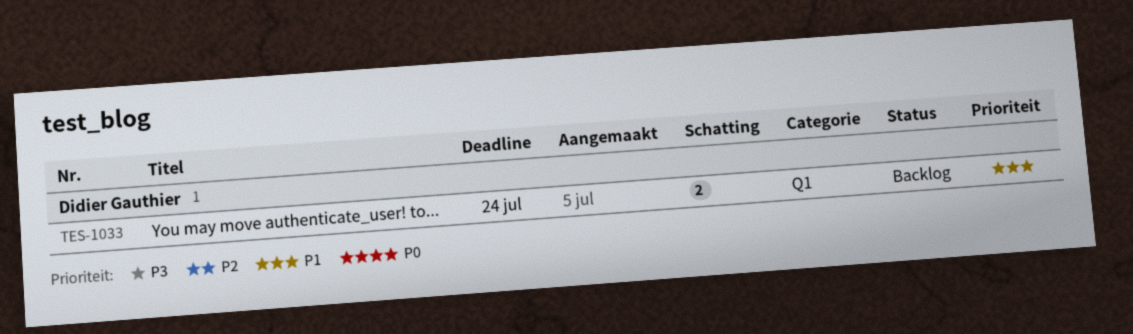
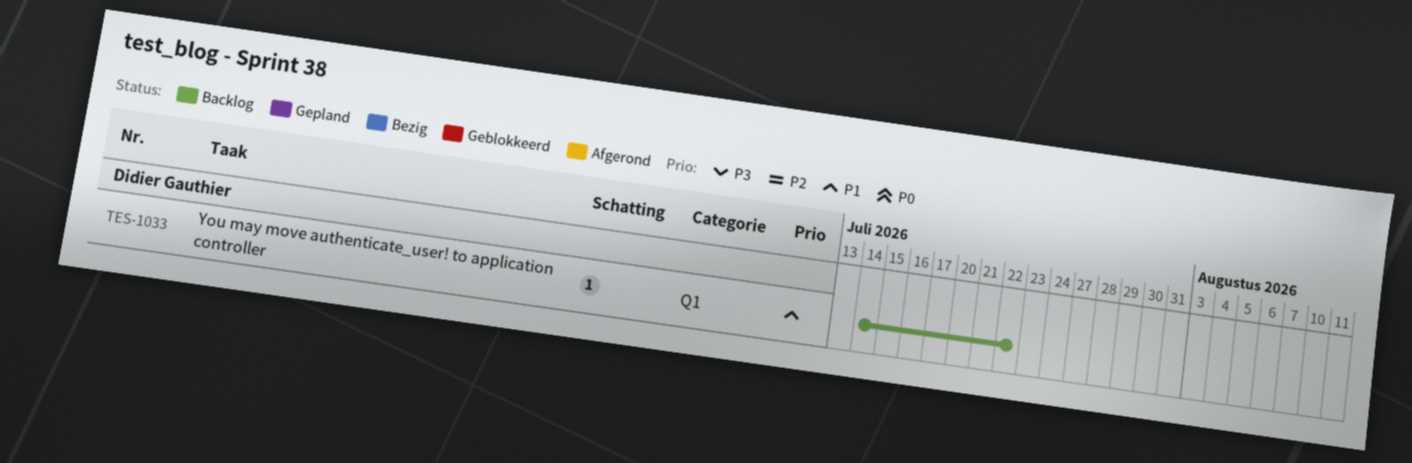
TES-1033, estimate: 2 -> 1
TES-1033, due: Jul 24 -> Jul 22

